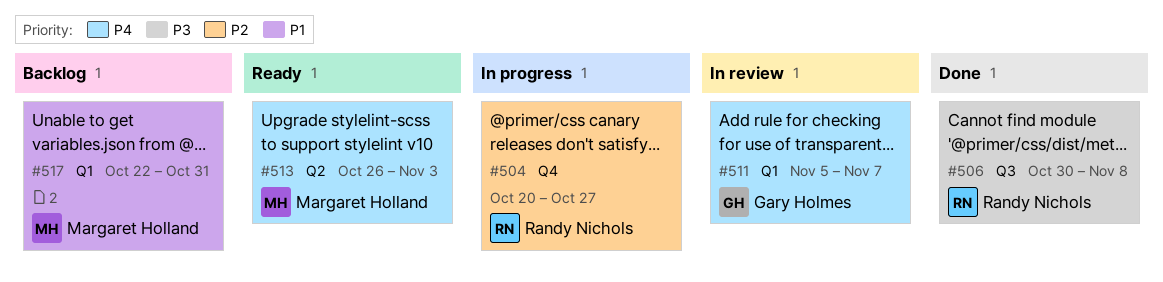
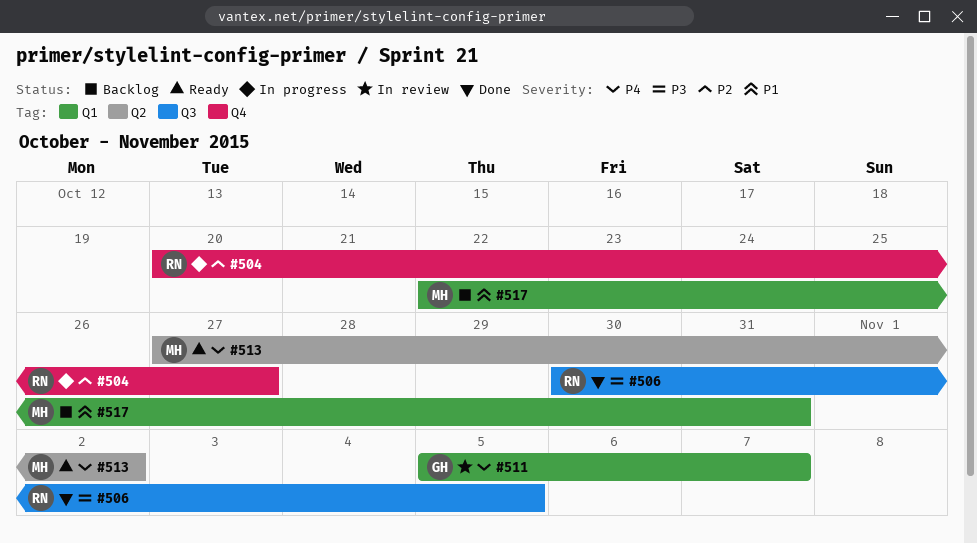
#506, due: Nov 8 -> Nov 5
#513, start: Oct 26 -> Oct 27
#513, due: Nov 3 -> Nov 2

